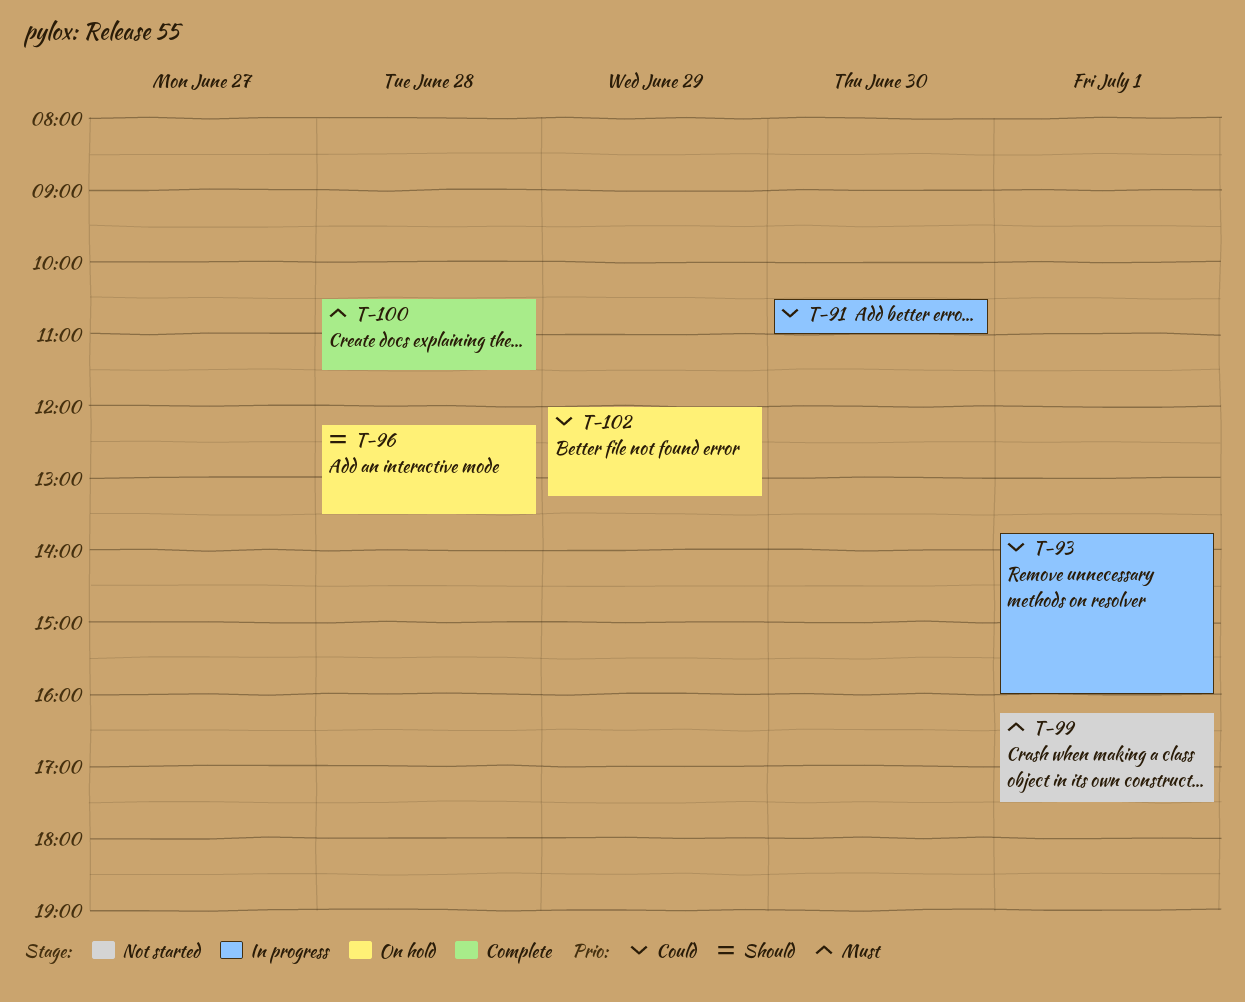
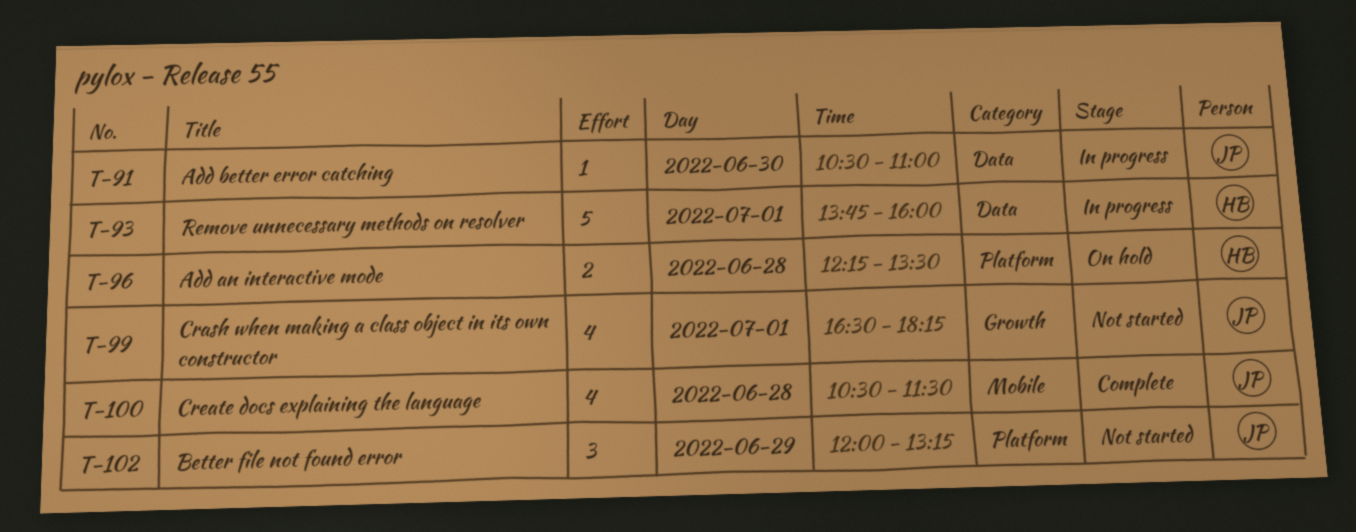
T-99, begins: 16:15 -> 16:30
T-99, ends: 17:30 -> 18:15
T-102, status: On hold -> Not started

